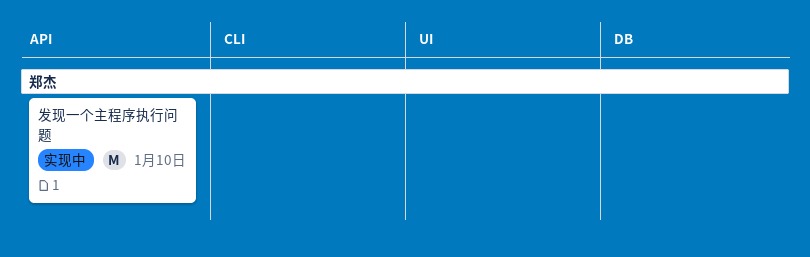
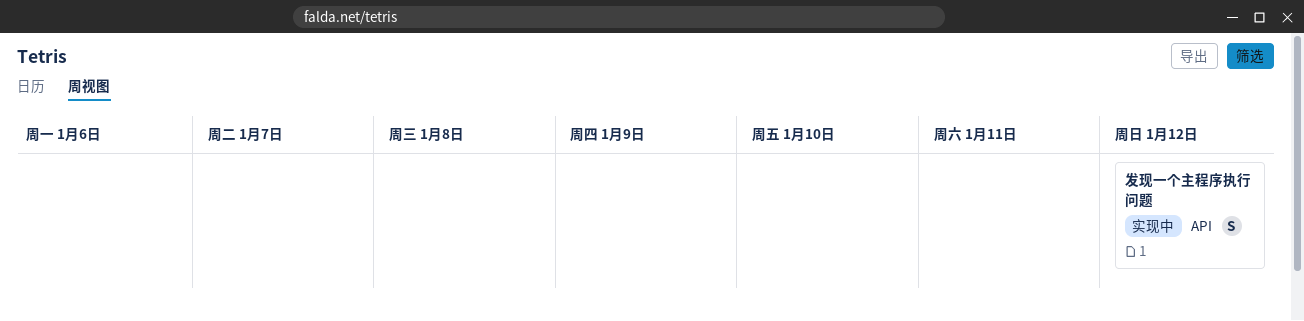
发现一个主程序执行问题, estimate: M -> S
发现一个主程序执行问题, due: Jan 10 -> Jan 12

